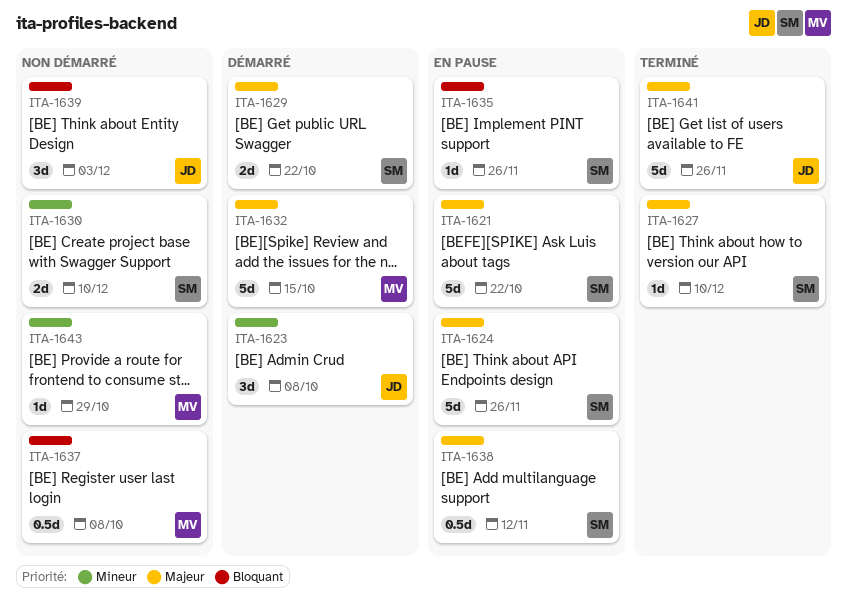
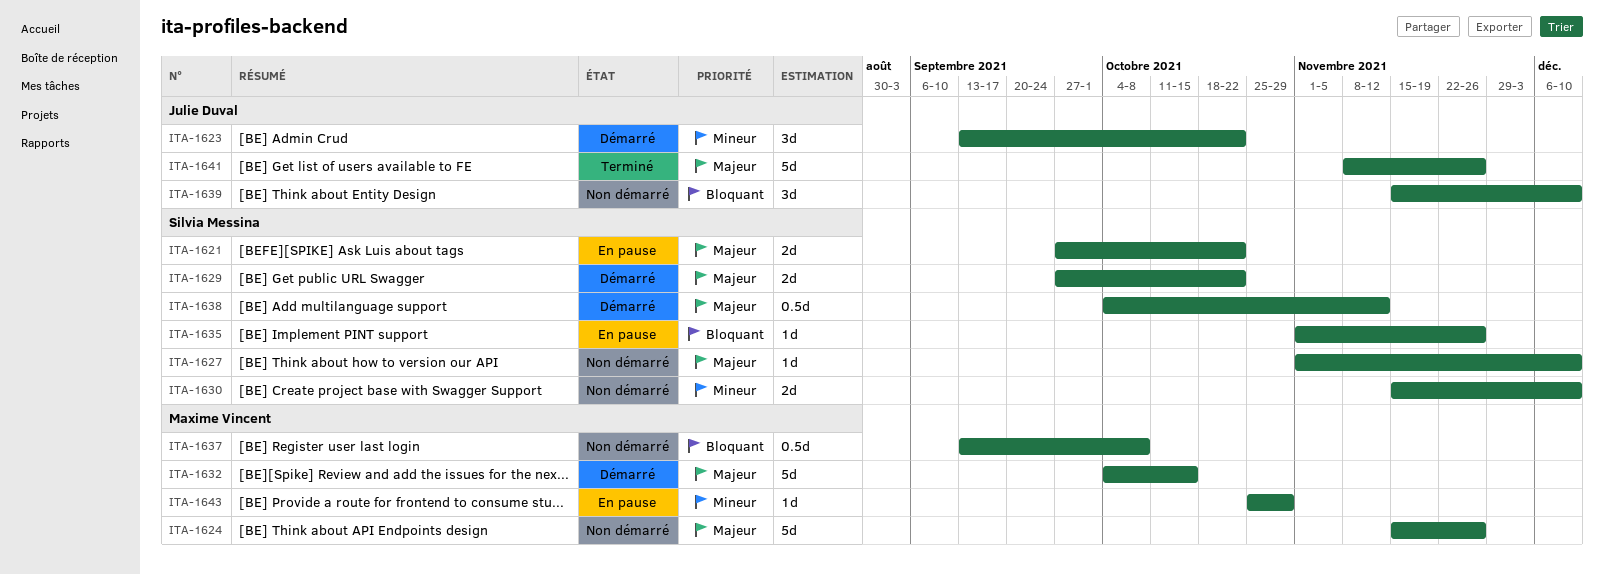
ITA-1621, estimate: 5d -> 2d
ITA-1623, due: Oct 8 -> Oct 22
ITA-1624, status: En pause -> Non démarré
ITA-1624, owner: Silvia Messina -> Maxime Vincent
ITA-1627, status: Terminé -> Non démarré
ITA-1638, status: En pause -> Démarré
ITA-1639, due: Dec 3 -> Dec 10
ITA-1643, status: Non démarré -> En pause

